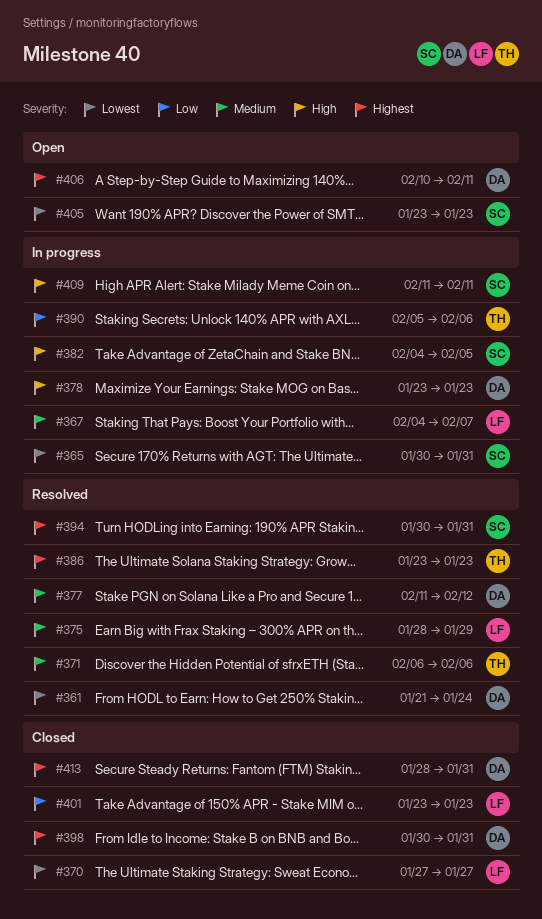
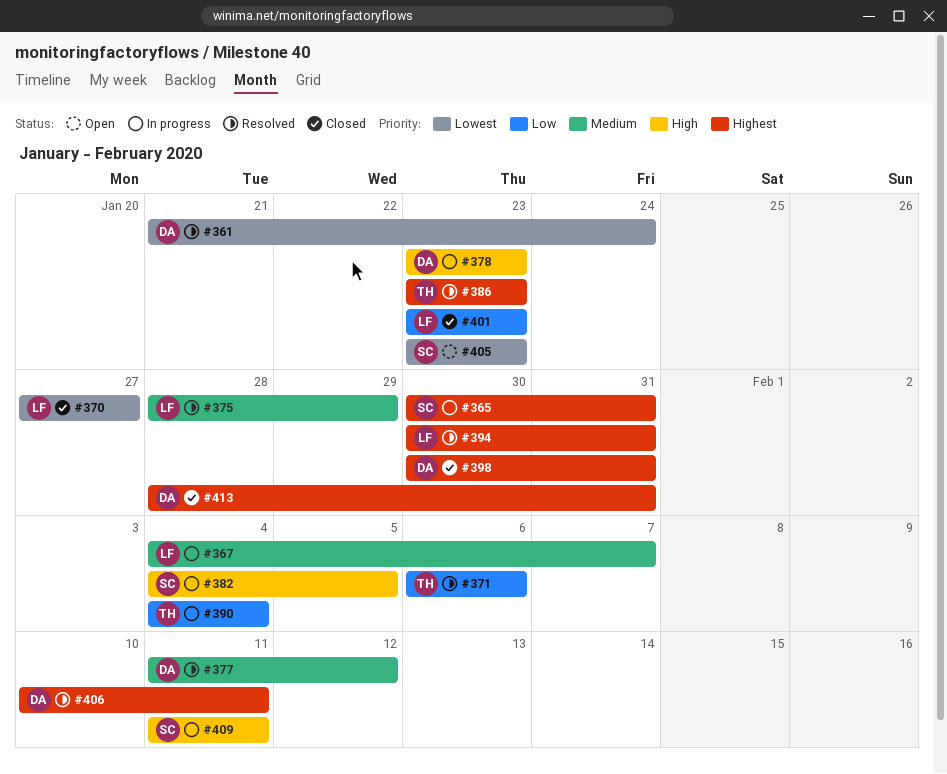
#365, priority: Lowest -> Highest
#371, priority: Medium -> Low
#390, start: Feb 5 -> Feb 4
#390, due: Feb 6 -> Feb 4
#394, owner: SC -> LF
#406, status: Open -> Resolved

